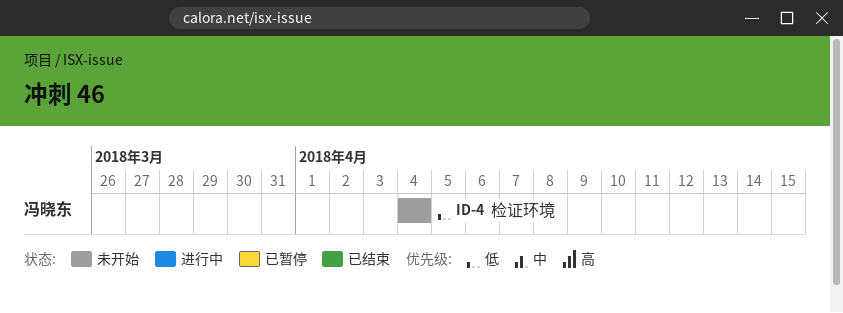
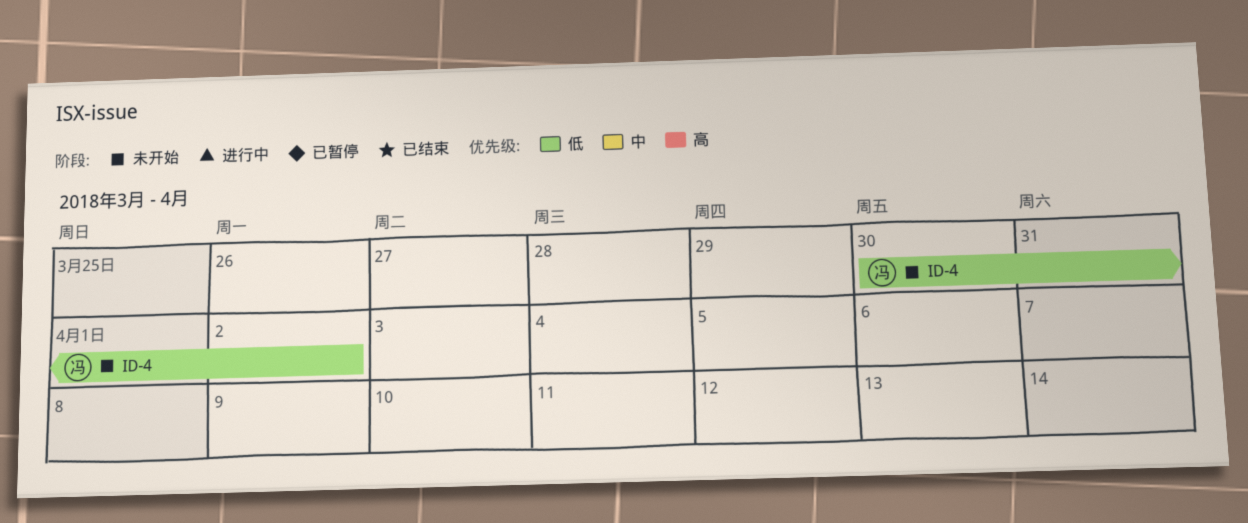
ID-4, start: Apr 4 -> Mar 30
ID-4, due: Apr 4 -> Apr 2

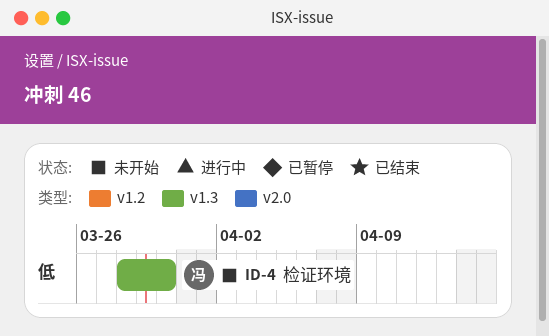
ID-4, start: Mar 30 -> Mar 28
ID-4, due: Apr 2 -> Mar 30

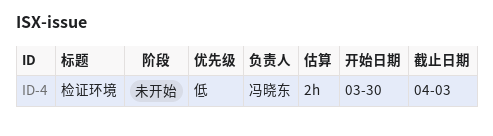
ID-4, start: Mar 28 -> Mar 30
ID-4, due: Mar 30 -> Apr 3

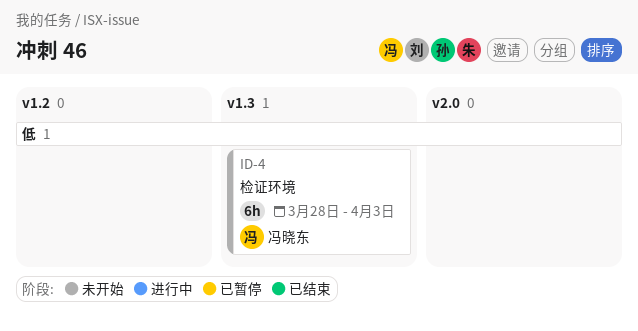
ID-4, estimate: 2h -> 6h
ID-4, start: Mar 30 -> Mar 28

